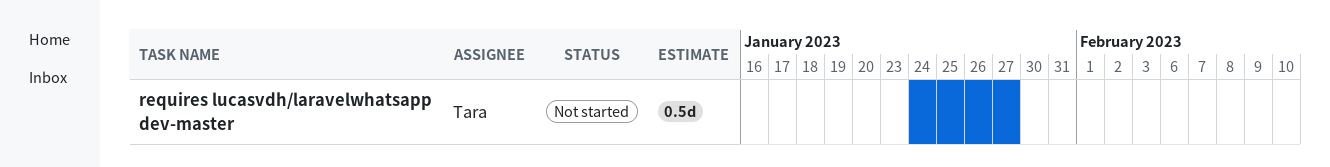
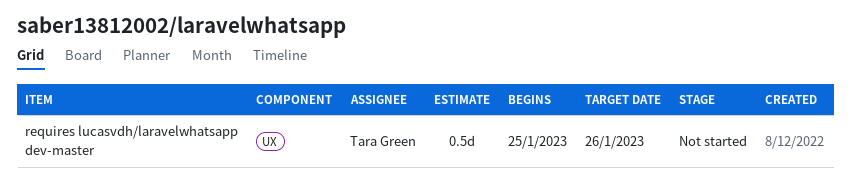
requires lucasvdh/laravelwhatsapp dev-master, start: Jan 24 -> Jan 25
requires lucasvdh/laravelwhatsapp dev-master, due: Jan 27 -> Jan 26

